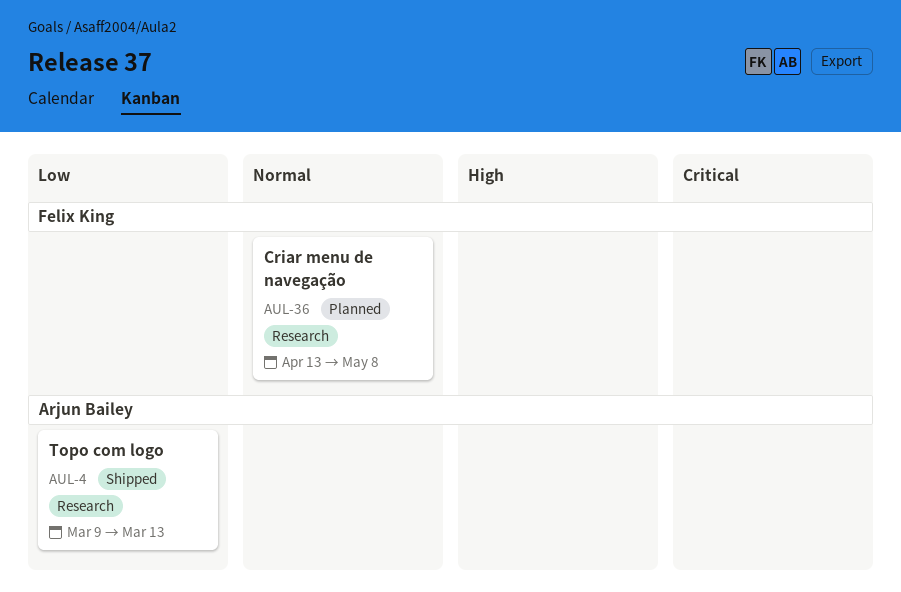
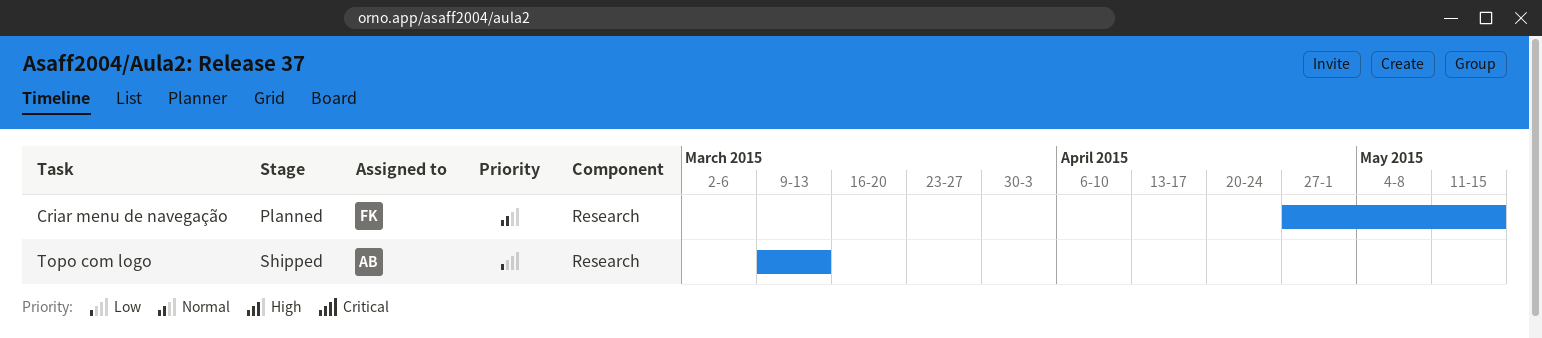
Criar menu de navegação, start: Apr 13 -> Apr 27
Criar menu de navegação, due: May 8 -> May 15

